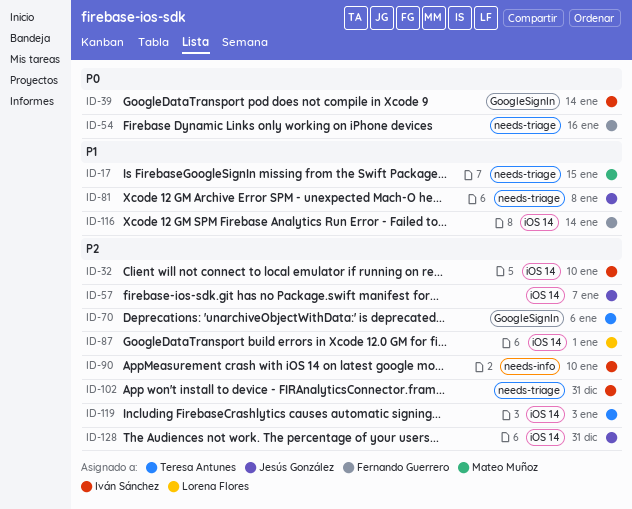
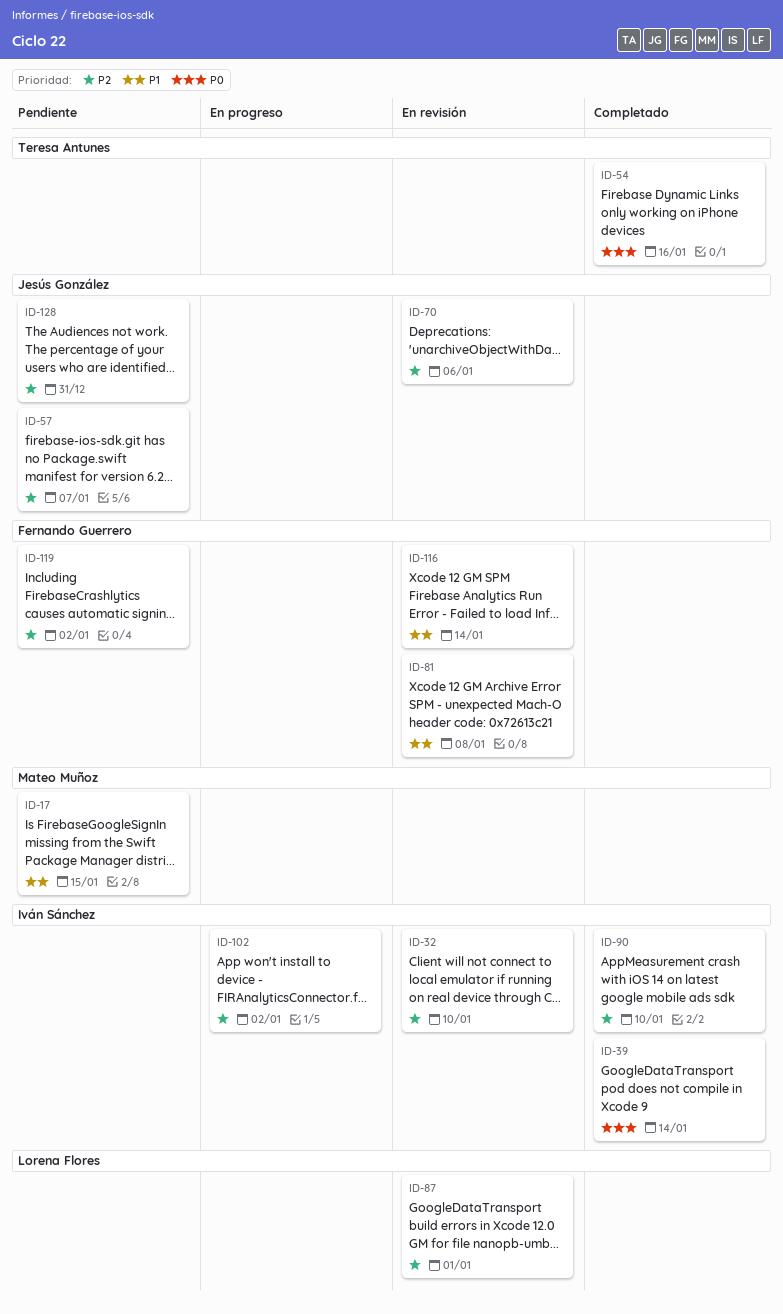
ID-54, owner: Fernando Guerrero -> Teresa Antunes
ID-70, owner: Teresa Antunes -> Jesús González
ID-81, owner: Jesús González -> Fernando Guerrero
ID-102, due: Dec 31 -> Jan 2
ID-119, owner: Teresa Antunes -> Fernando Guerrero
ID-119, due: Jan 3 -> Jan 2

